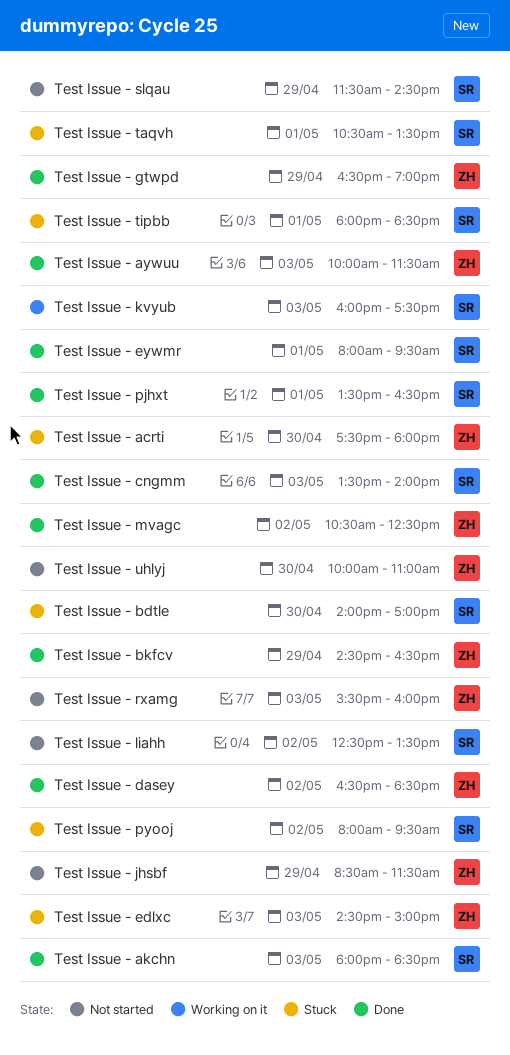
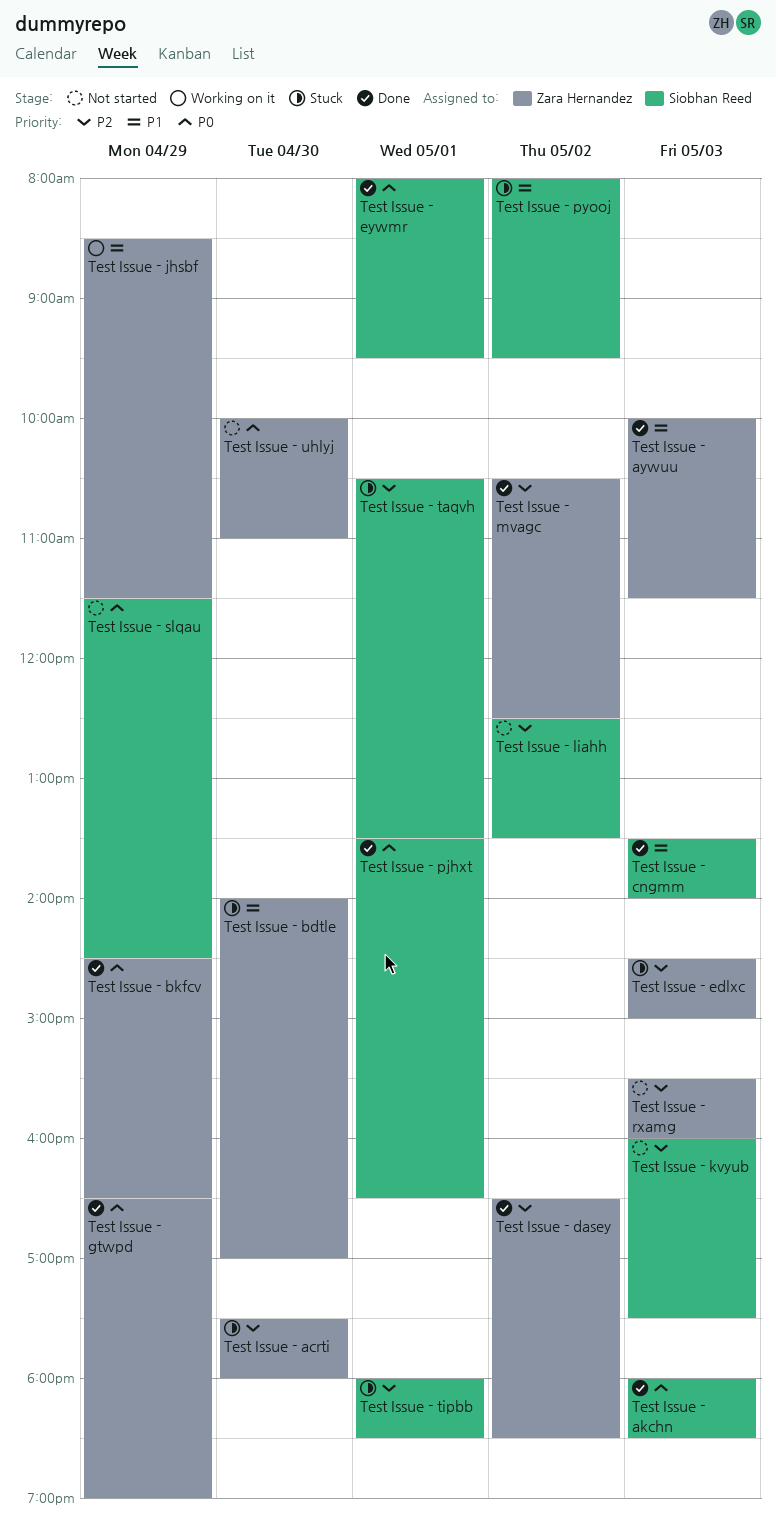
Test Issue - bdtle, owner: Siobhan Reed -> Zara Hernandez
Test Issue - jhsbf, status: Not started -> Working on it
Test Issue - kvyub, status: Working on it -> Not started

